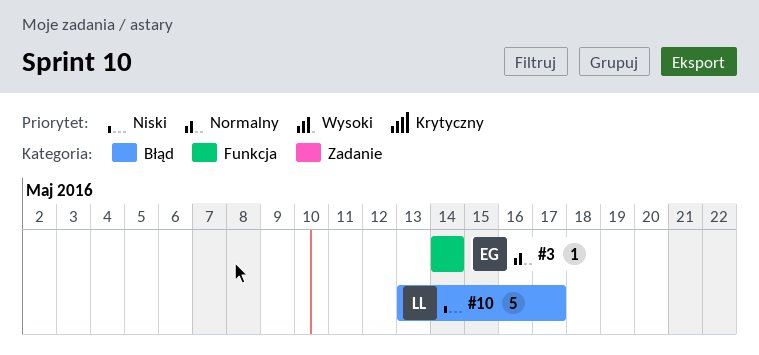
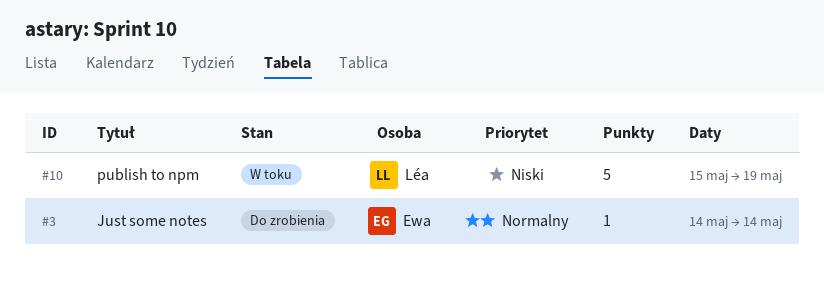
#10, start: May 13 -> May 15
#10, due: May 17 -> May 19

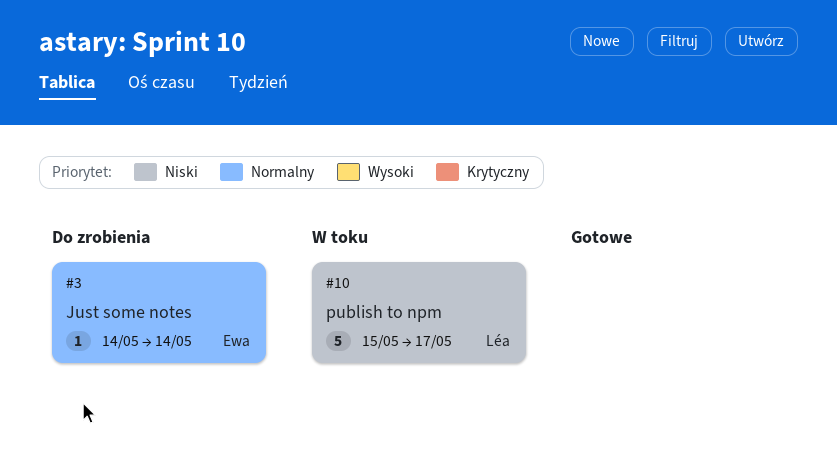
#10, due: May 19 -> May 17

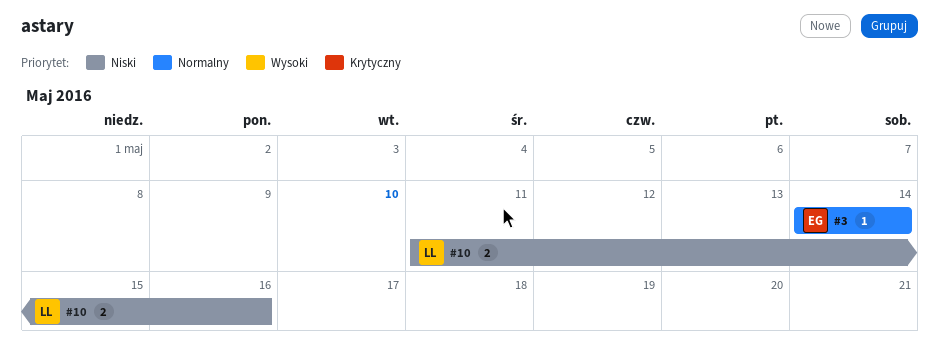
#10, estimate: 5 -> 2
#10, start: May 15 -> May 11
#10, due: May 17 -> May 16

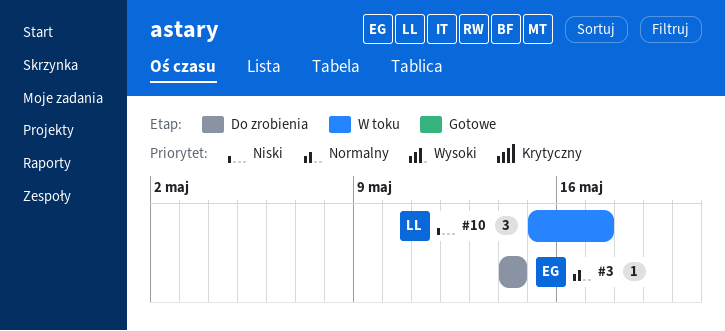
#10, estimate: 2 -> 3
#10, start: May 11 -> May 15
#10, due: May 16 -> May 17

